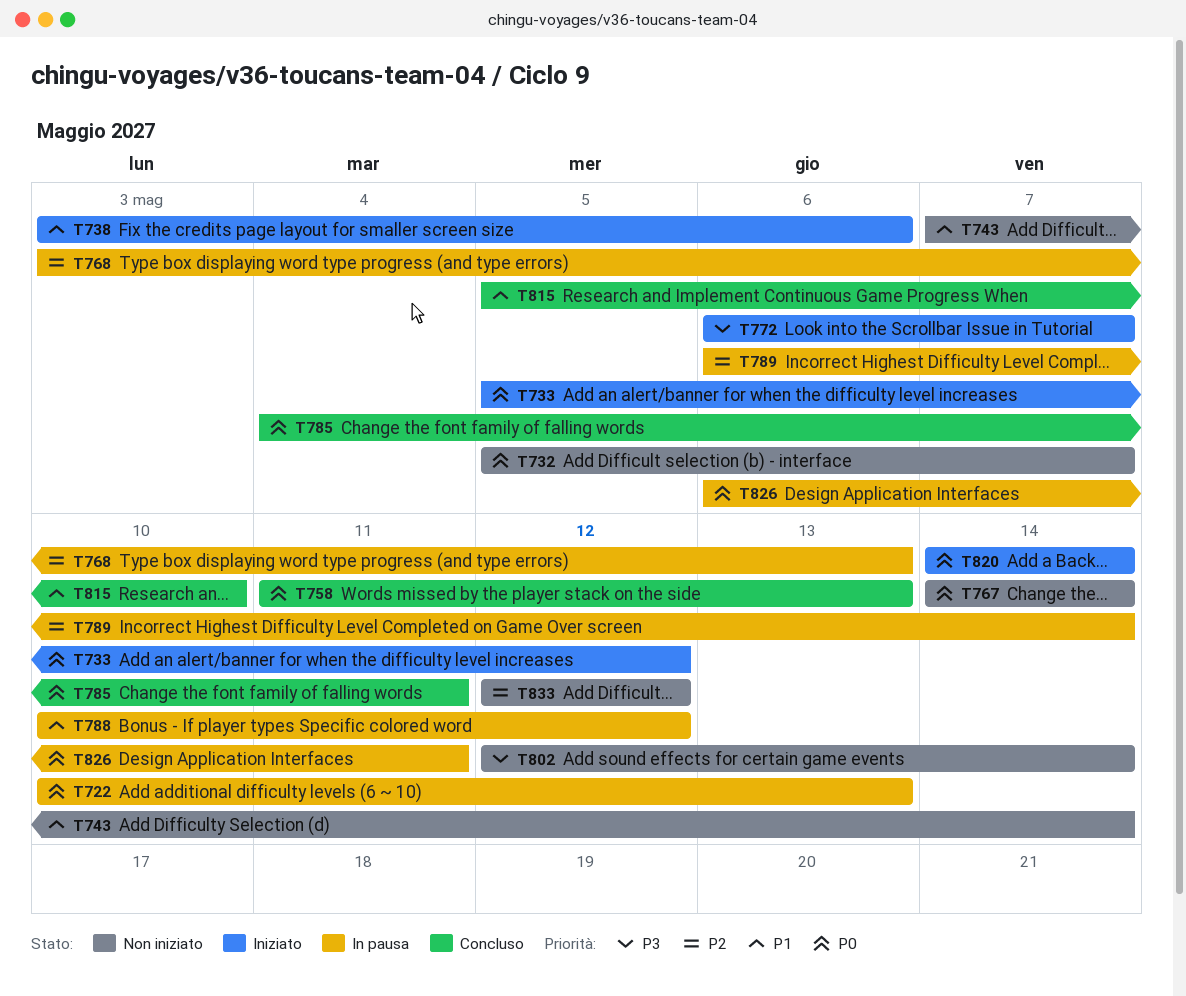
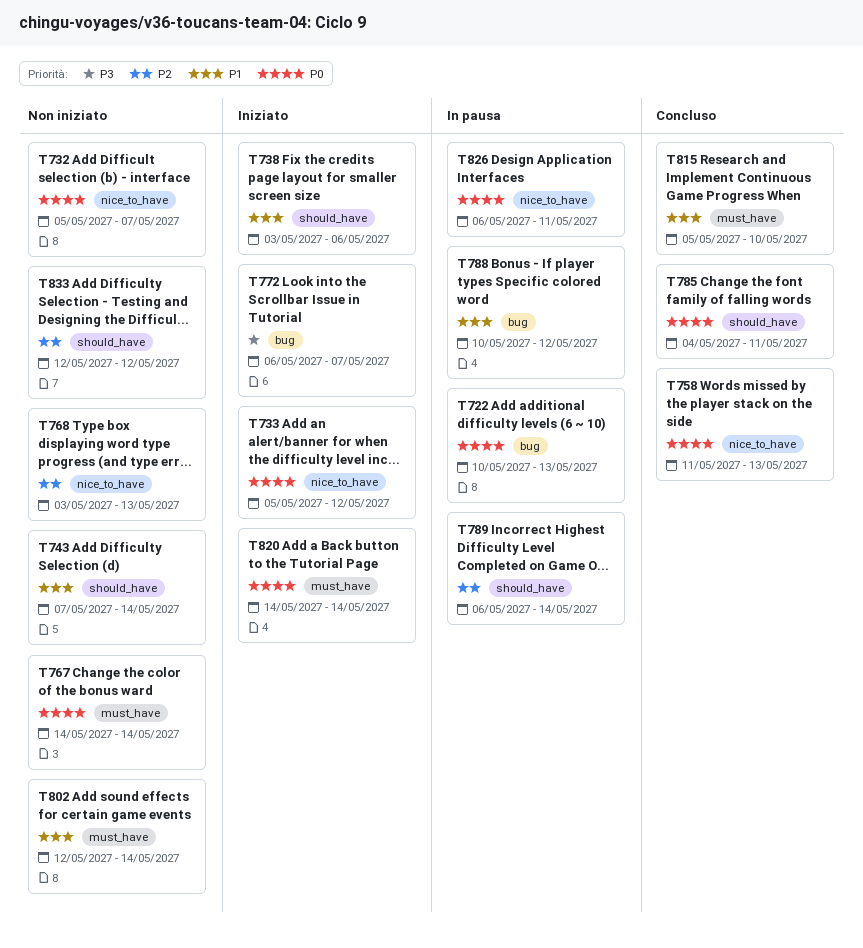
T768, status: In pausa -> Non iniziato
T802, priority: P3 -> P1

